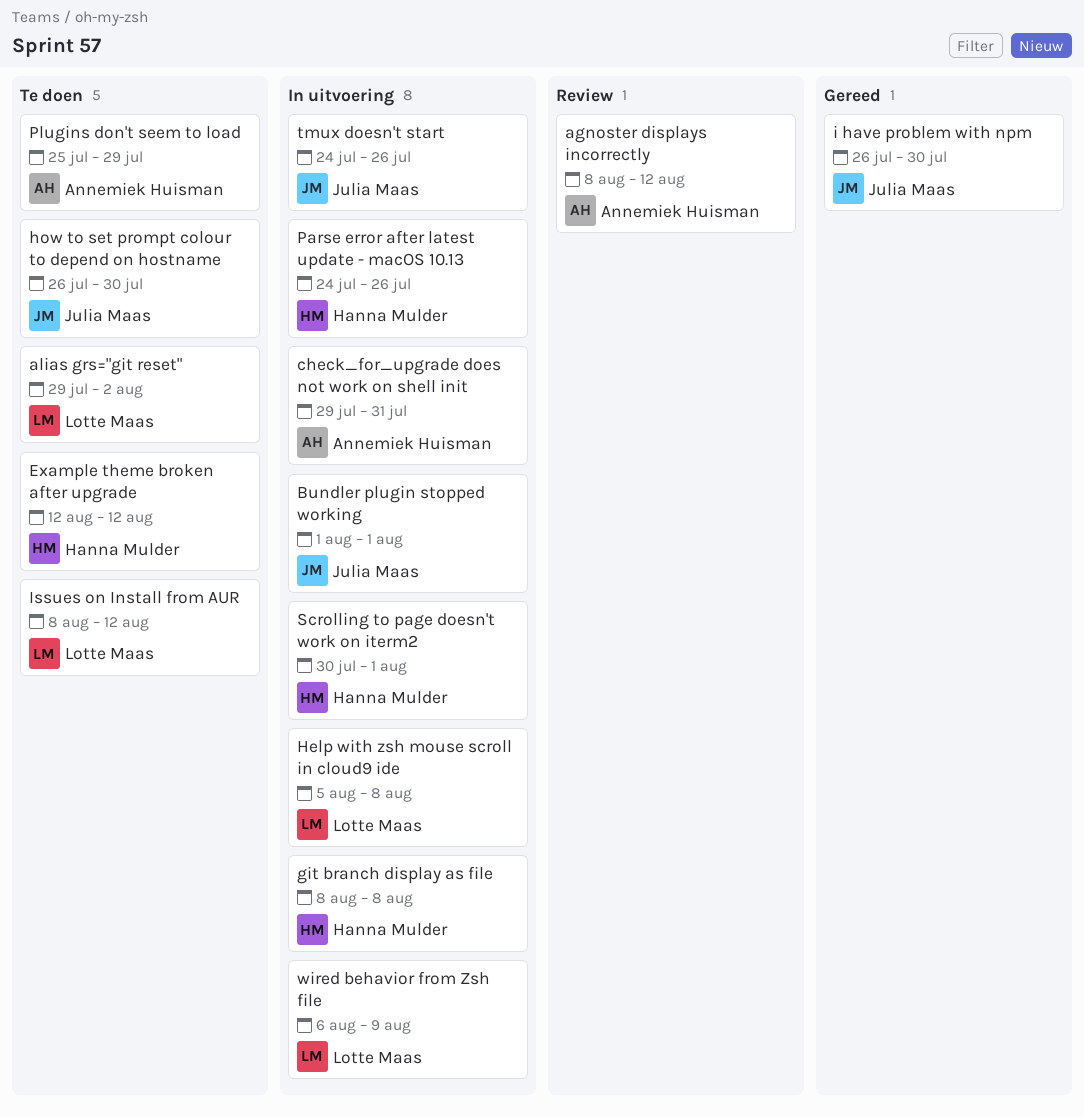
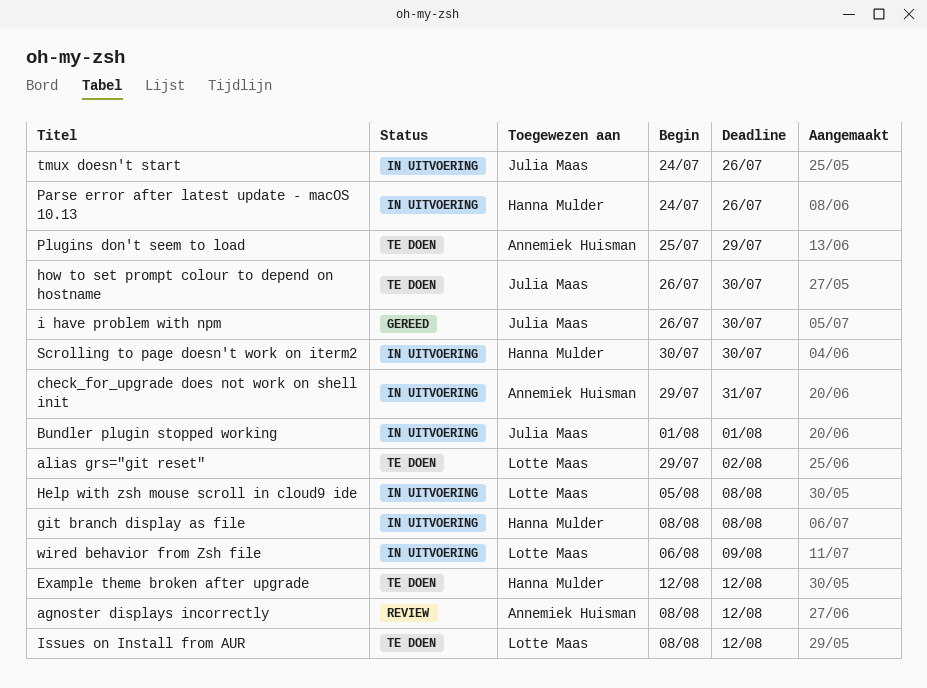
Scrolling to page doesn't work on iterm2, due: Aug 1 -> Jul 30

